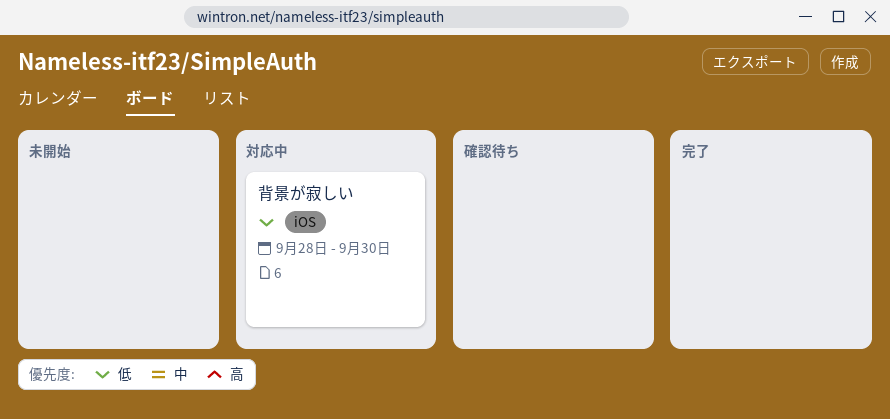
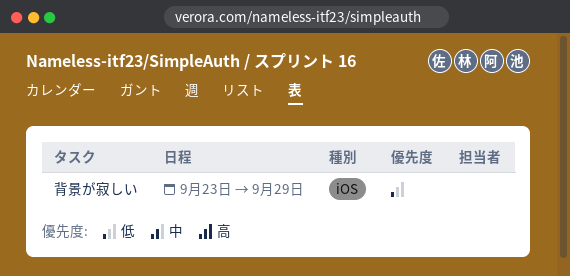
背景が寂しい, start: Sep 28 -> Sep 23
背景が寂しい, due: Sep 30 -> Sep 29

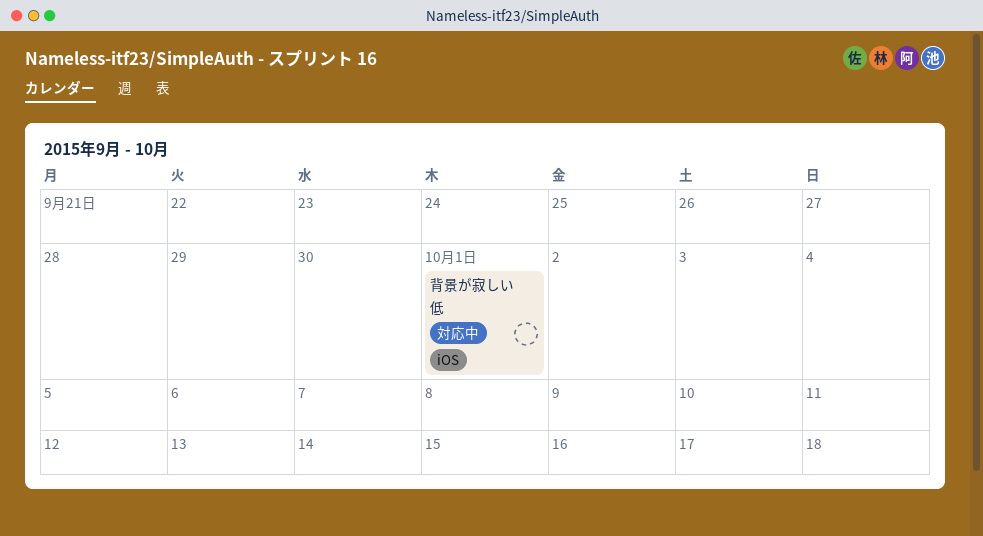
背景が寂しい, due: Sep 29 -> Oct 1

